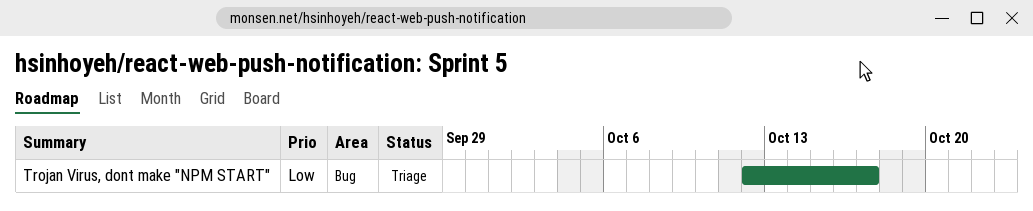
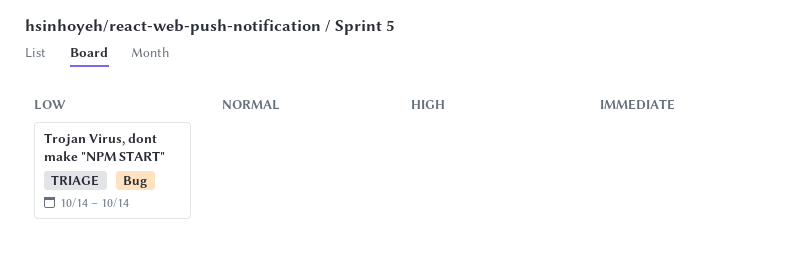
Trojan Virus, dont make "NPM START", start: Oct 12 -> Oct 14
Trojan Virus, dont make "NPM START", due: Oct 17 -> Oct 14

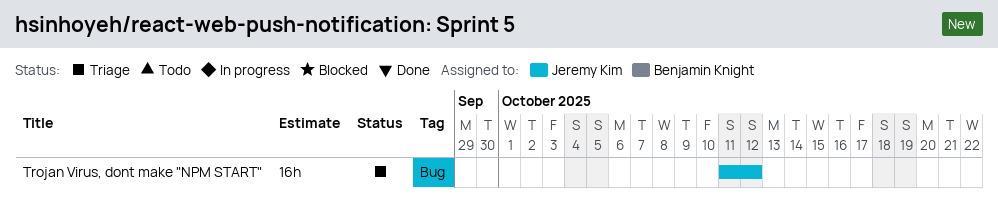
Trojan Virus, dont make "NPM START", start: Oct 14 -> Oct 11
Trojan Virus, dont make "NPM START", due: Oct 14 -> Oct 12

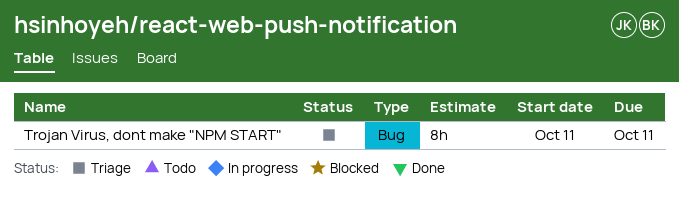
Trojan Virus, dont make "NPM START", estimate: 16h -> 8h
Trojan Virus, dont make "NPM START", due: Oct 12 -> Oct 11

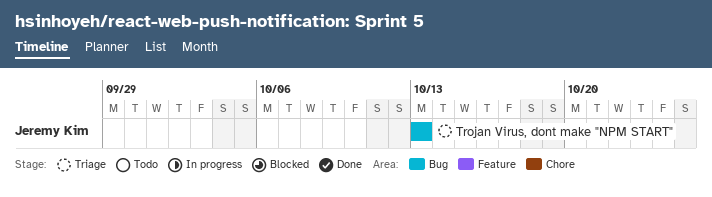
Trojan Virus, dont make "NPM START", start: Oct 11 -> Oct 13
Trojan Virus, dont make "NPM START", due: Oct 11 -> Oct 13

